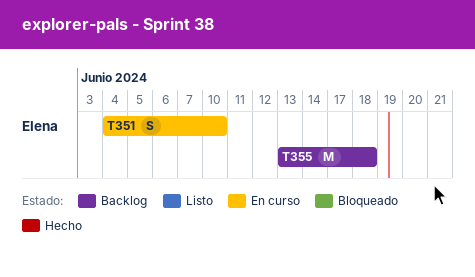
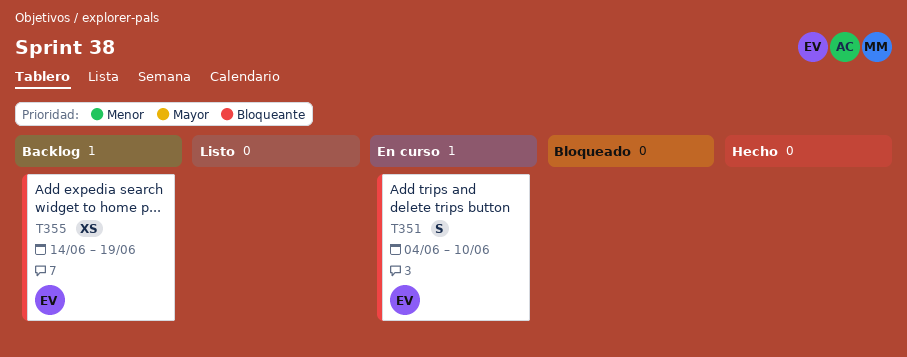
T355, estimate: M -> XS
T355, start: Jun 13 -> Jun 14
T355, due: Jun 18 -> Jun 19

